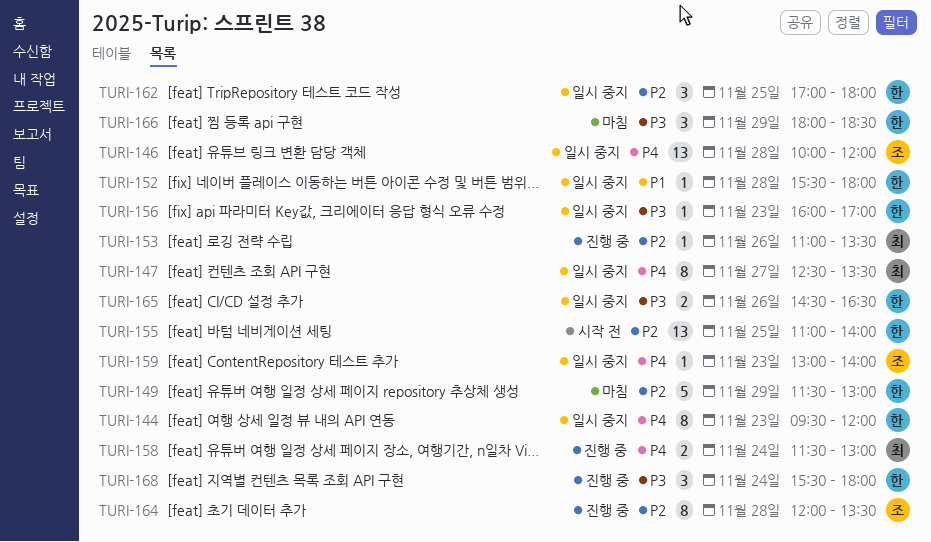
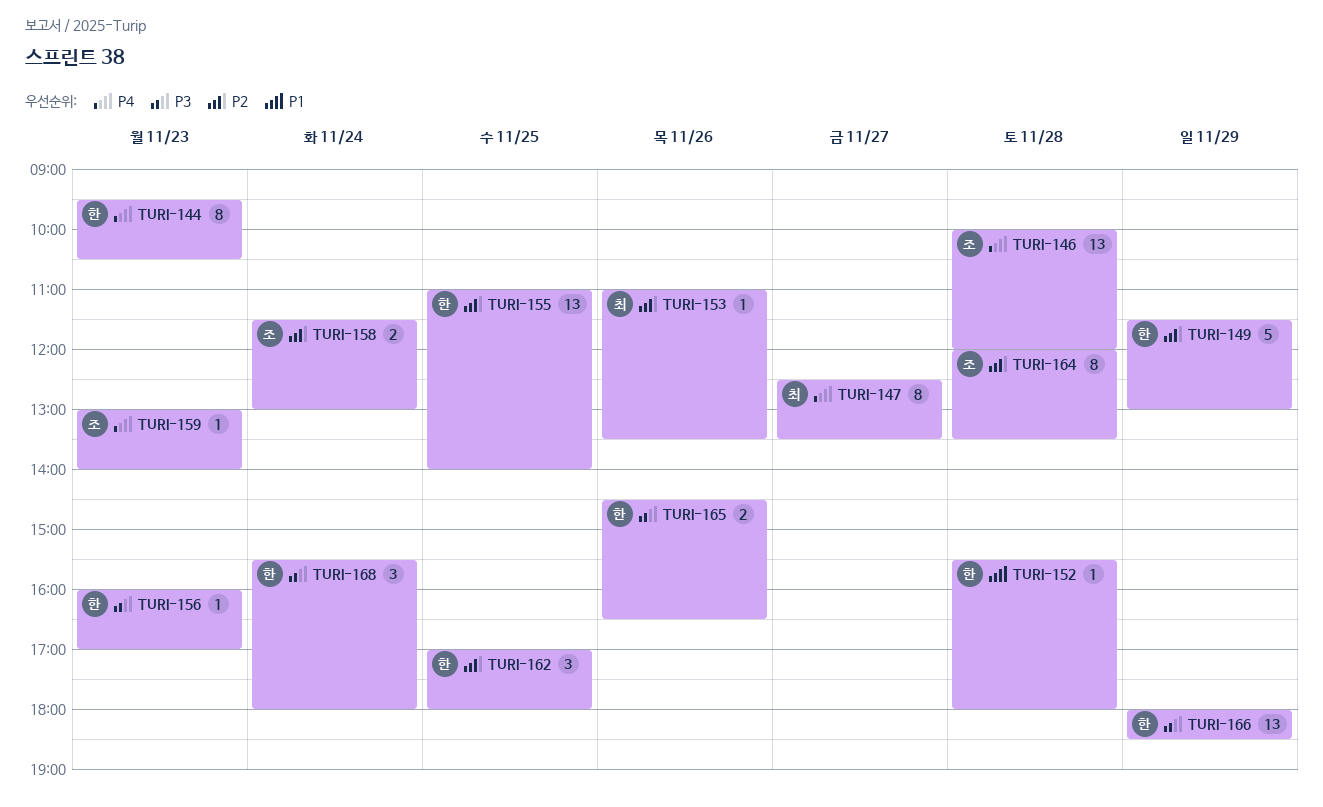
TURI-144, ends: 12:00 -> 10:30
TURI-158, owner: 최 -> 조
TURI-158, priority: P4 -> P2
TURI-166, estimate: 3 -> 13

